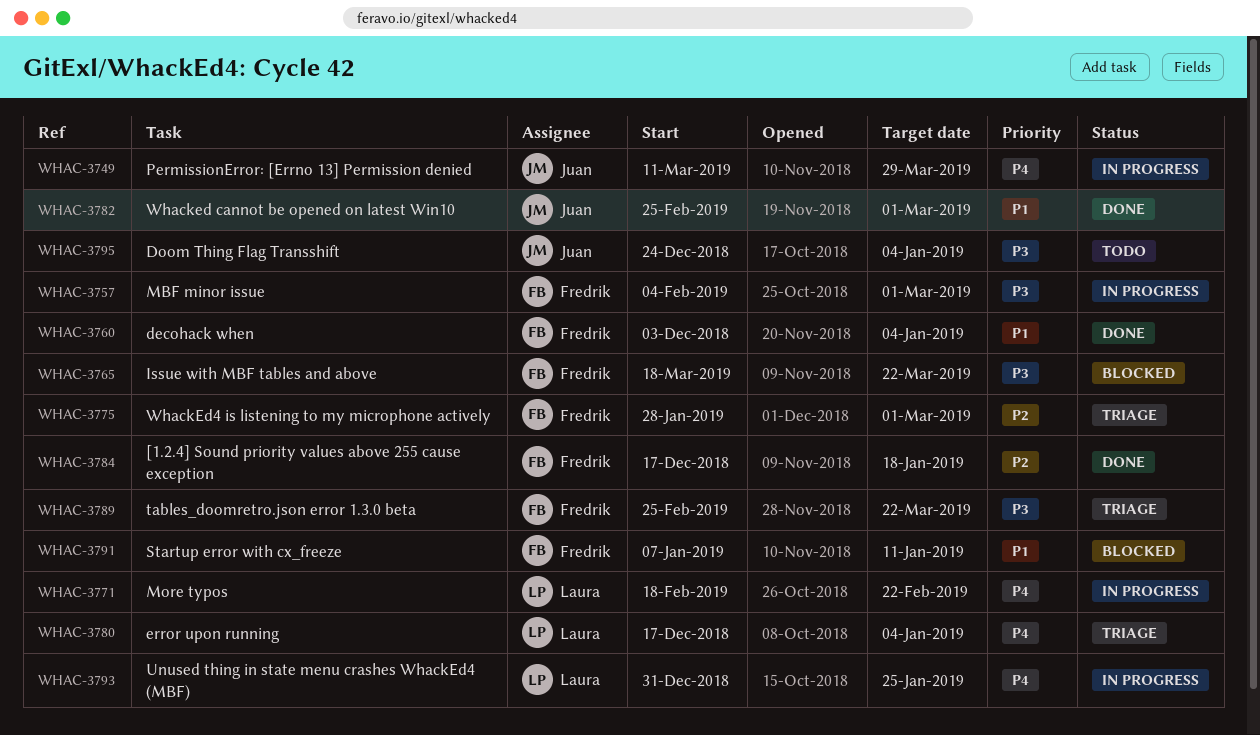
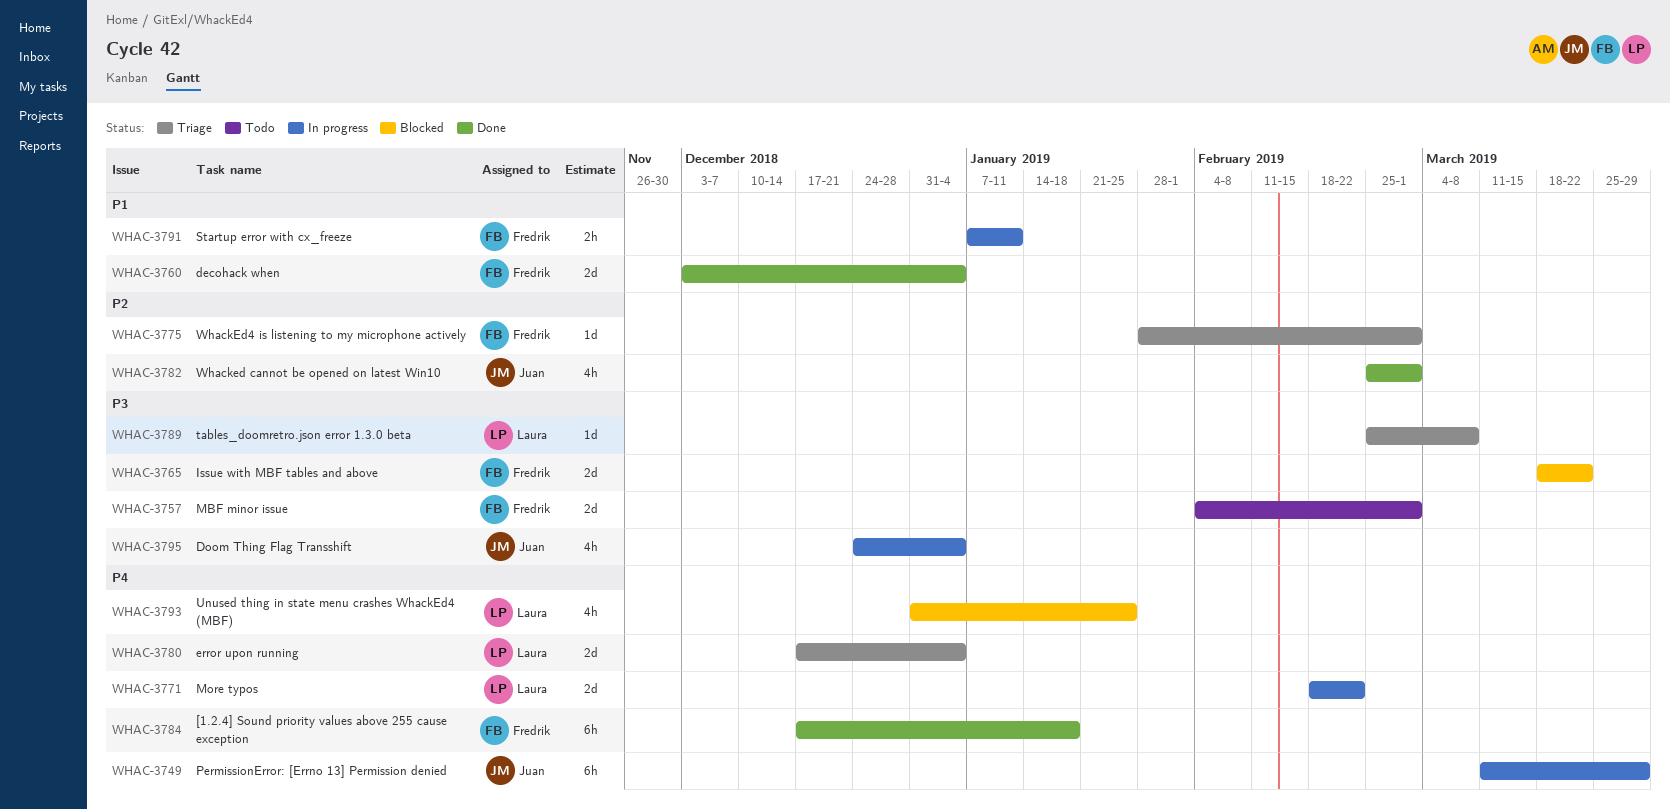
WHAC-3757, status: In progress -> Todo
WHAC-3782, priority: P1 -> P2
WHAC-3784, priority: P2 -> P4
WHAC-3789, owner: Fredrik -> Laura
WHAC-3789, due: Mar 22 -> Mar 8
WHAC-3791, status: Blocked -> In progress
WHAC-3793, status: In progress -> Blocked
WHAC-3795, status: Todo -> In progress

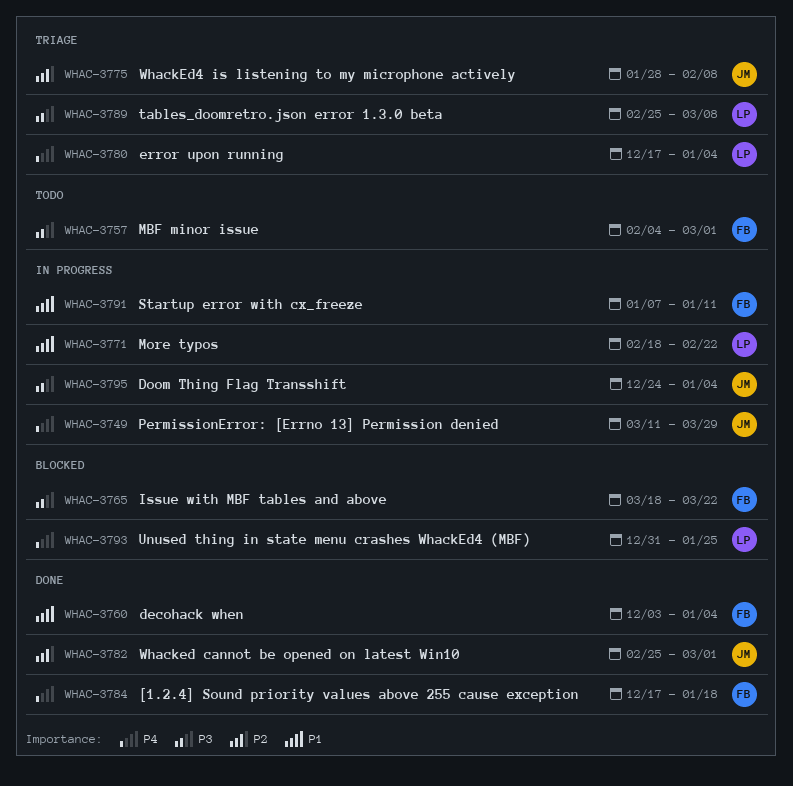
WHAC-3771, priority: P4 -> P1
WHAC-3775, owner: Fredrik -> Juan
WHAC-3775, due: Mar 1 -> Feb 8

